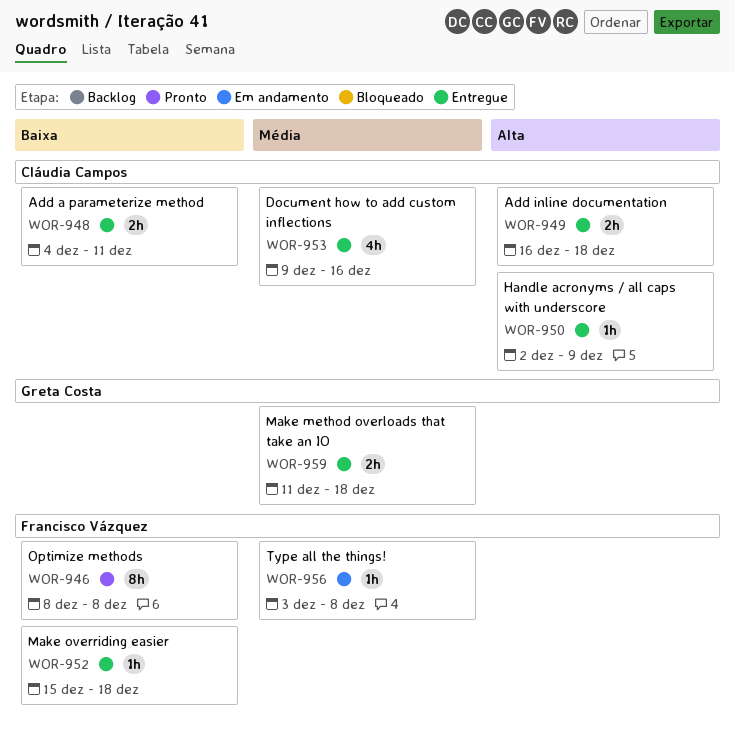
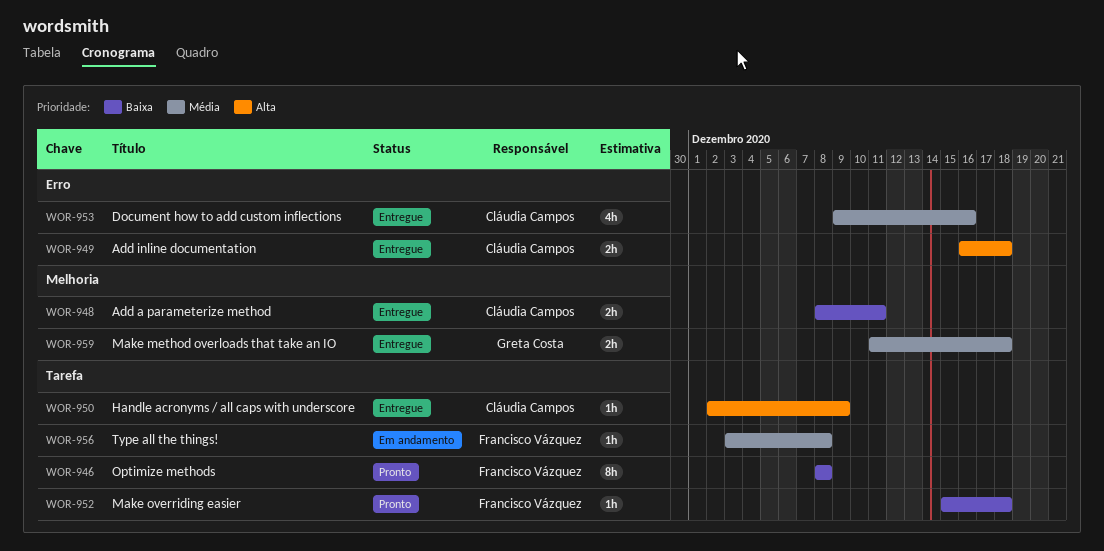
WOR-948, start: Dec 4 -> Dec 8
WOR-952, status: Entregue -> Pronto

